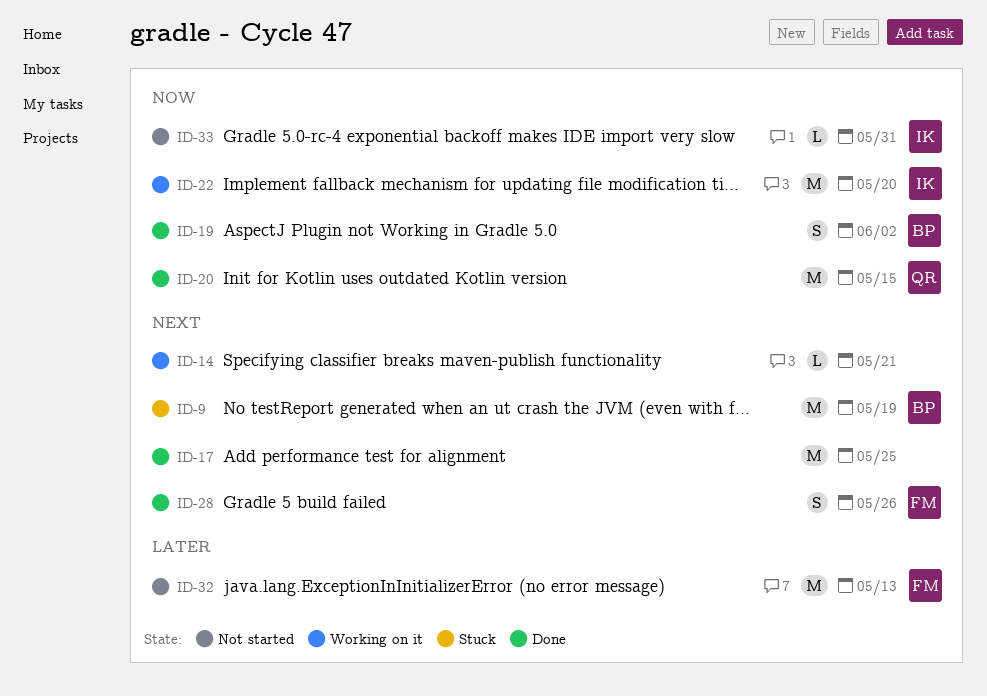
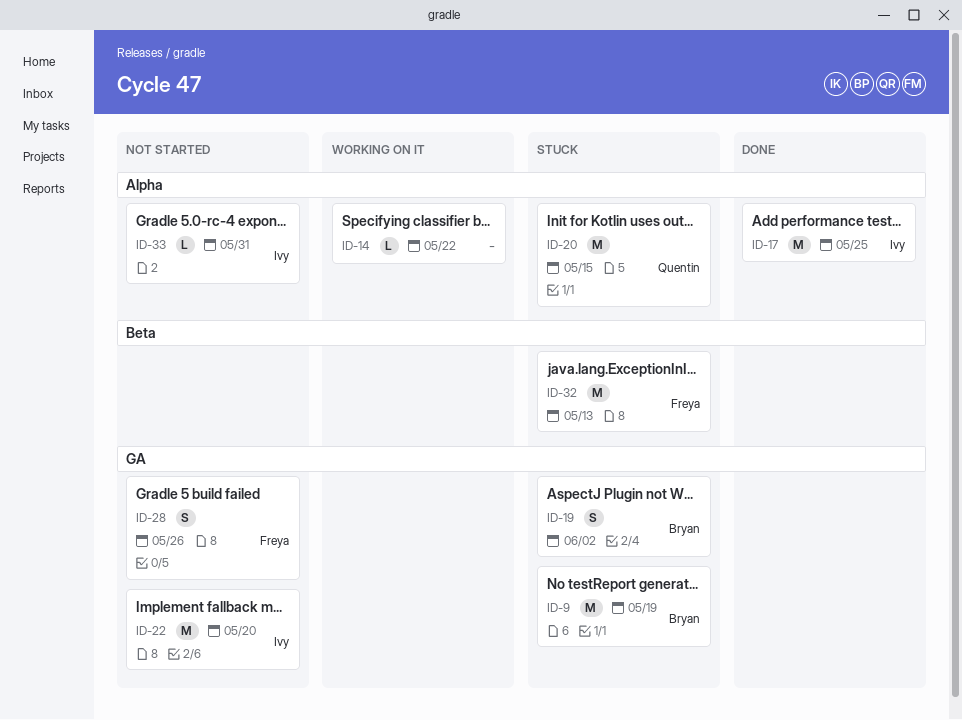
ID-14, due: May 21 -> May 22
ID-17, owner: none -> Ivy
ID-19, status: Done -> Stuck
ID-20, status: Done -> Stuck
ID-22, status: Working on it -> Not started
ID-28, status: Done -> Not started
ID-32, status: Not started -> Stuck

